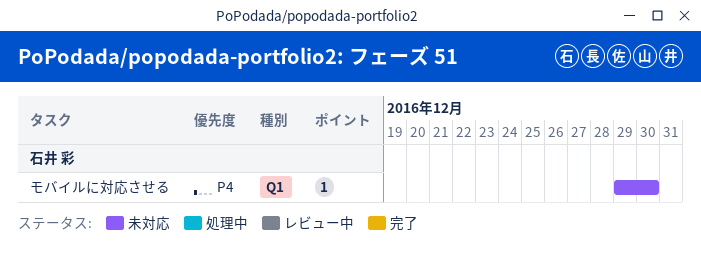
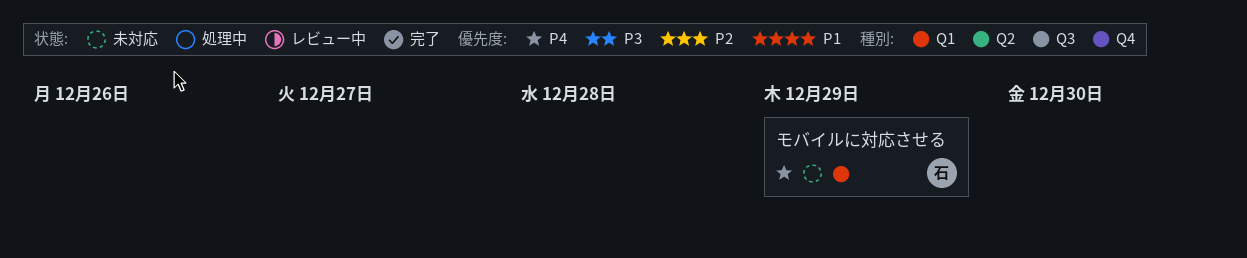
モバイルに対応させる, due: Dec 30 -> Dec 29

